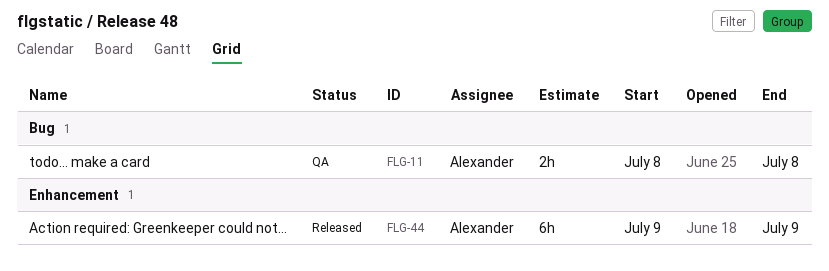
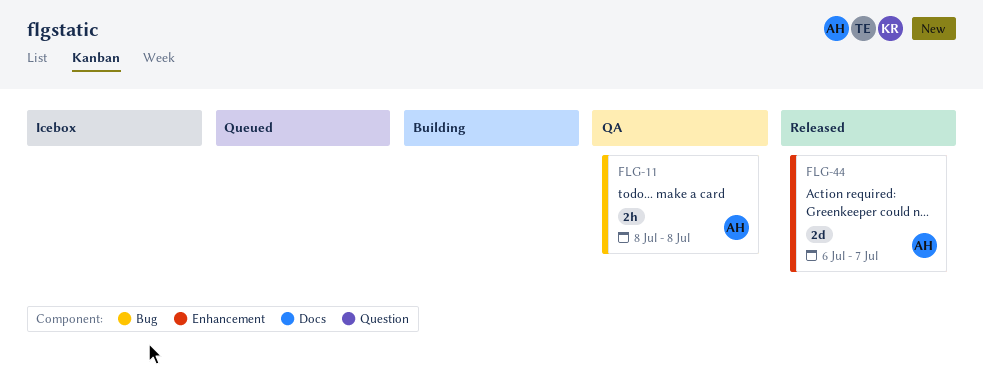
FLG-44, estimate: 6h -> 2d
FLG-44, start: Jul 9 -> Jul 6
FLG-44, due: Jul 9 -> Jul 7

